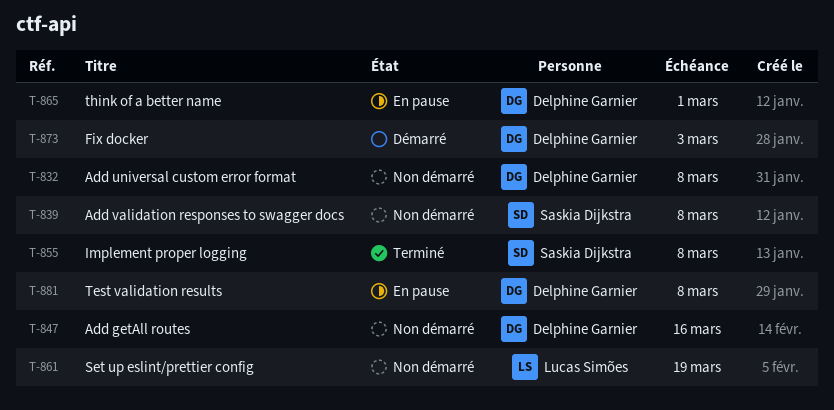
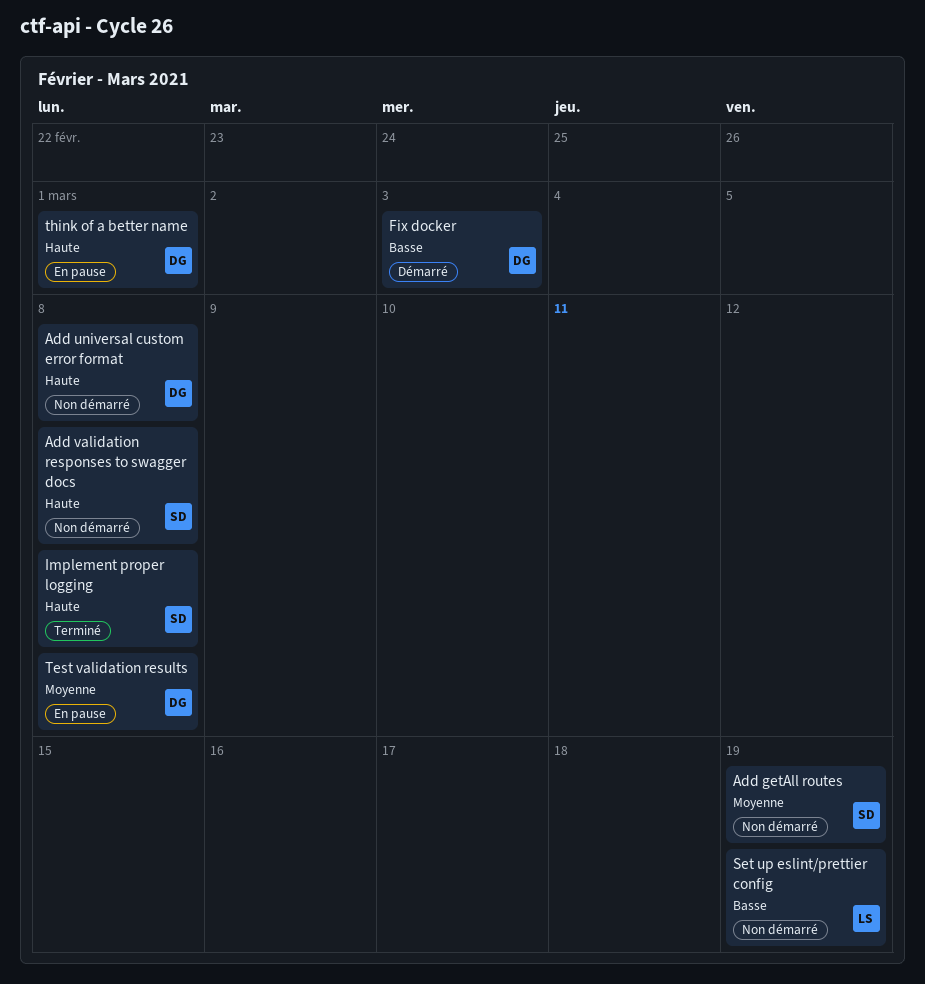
Add getAll routes, owner: Delphine Garnier -> Saskia Dijkstra
Add getAll routes, due: Mar 16 -> Mar 19

